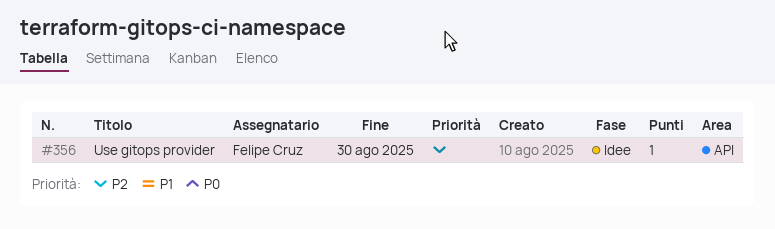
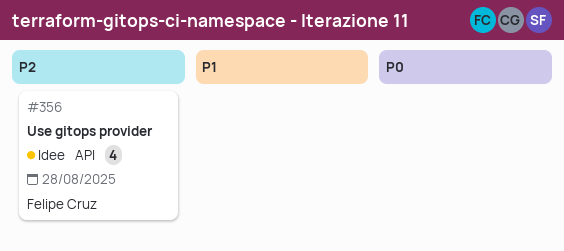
#356, estimate: 1 -> 4
#356, due: Aug 30 -> Aug 28

